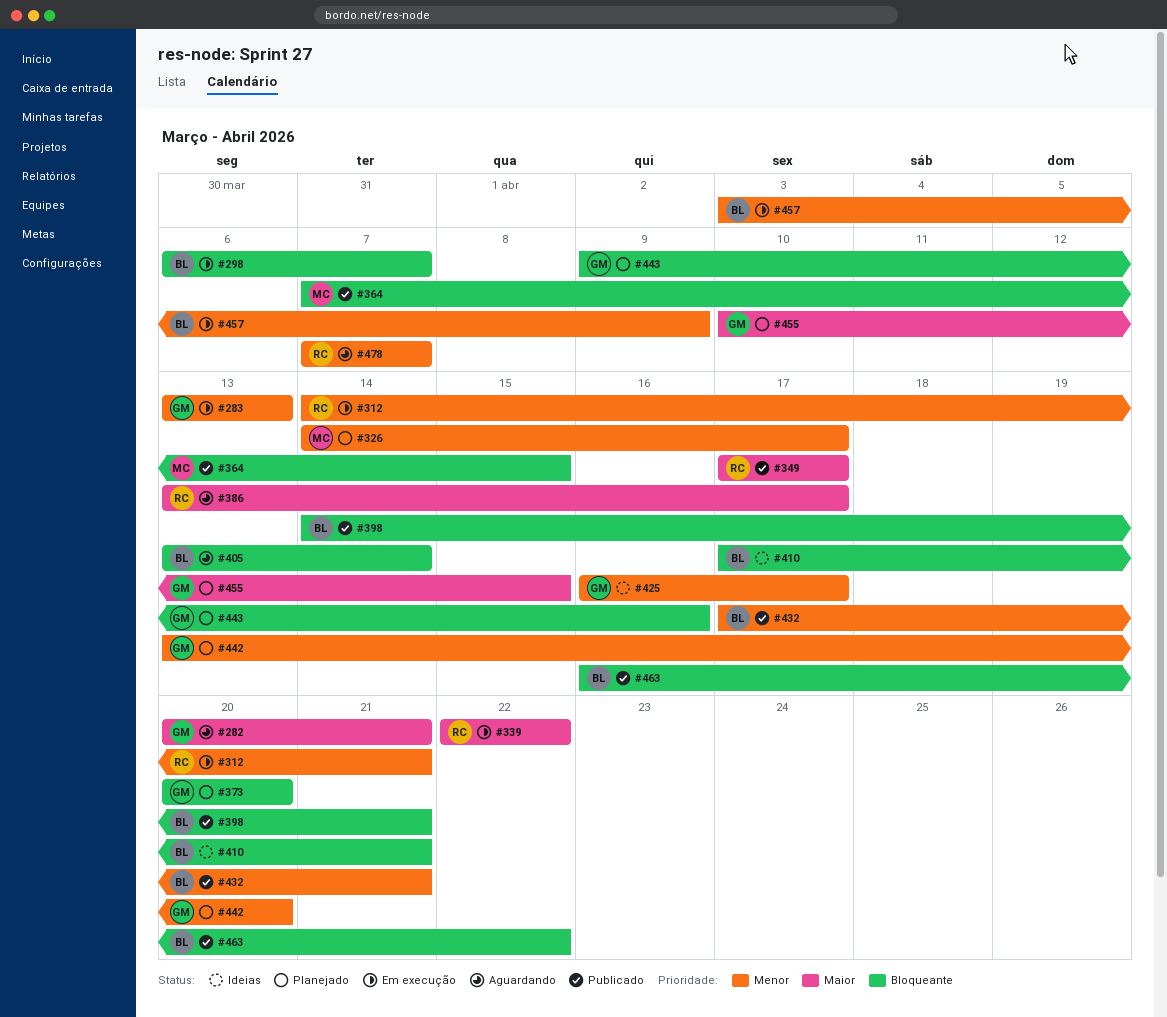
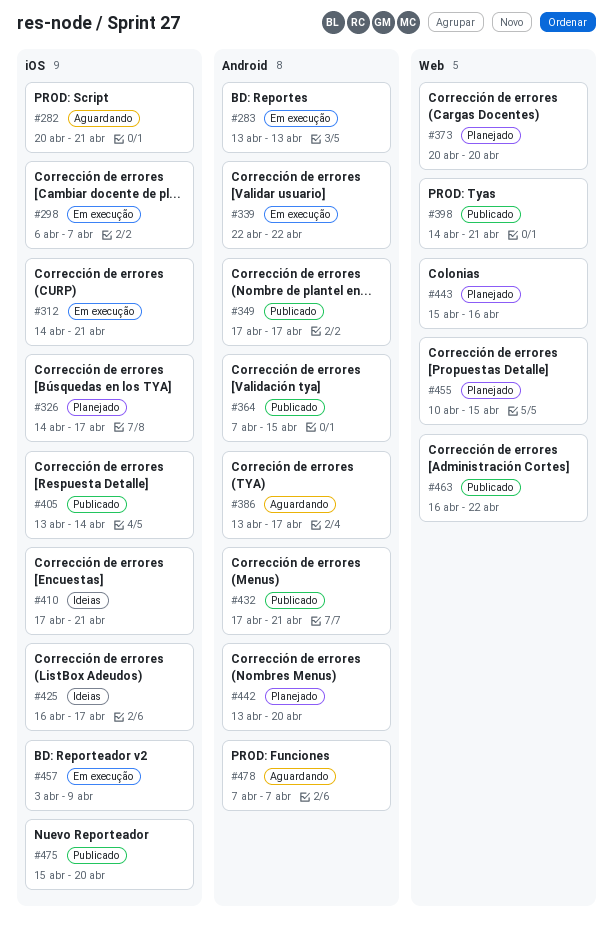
#405, status: Aguardando -> Publicado
#443, start: Apr 9 -> Apr 15
#475: none -> present

